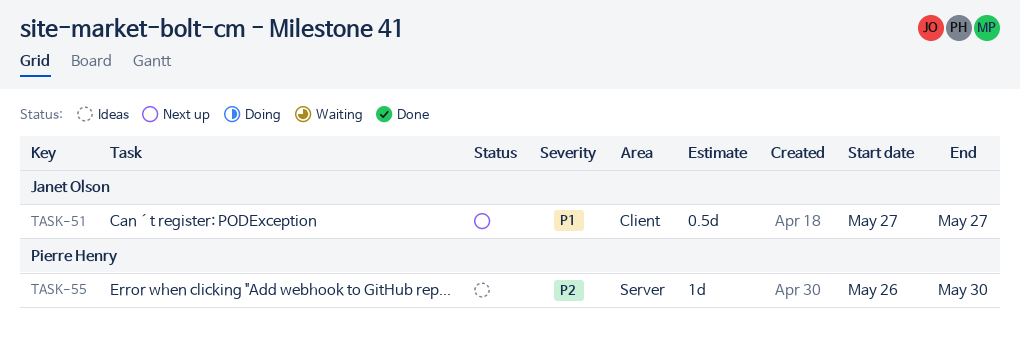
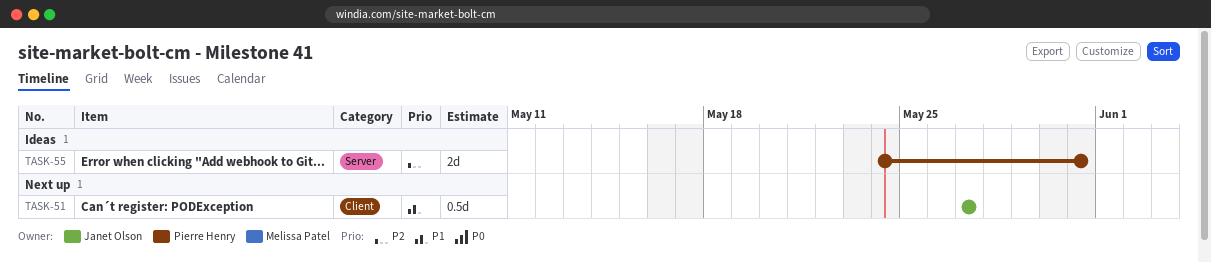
TASK-55, estimate: 1d -> 2d
TASK-55, start: May 26 -> May 24
TASK-55, due: May 30 -> May 31

